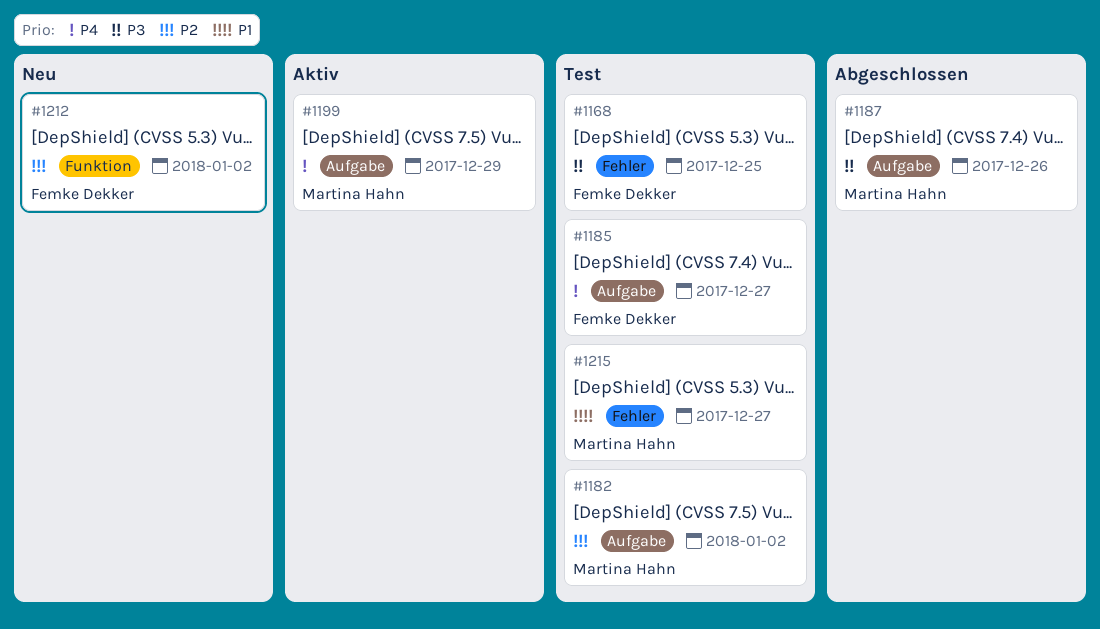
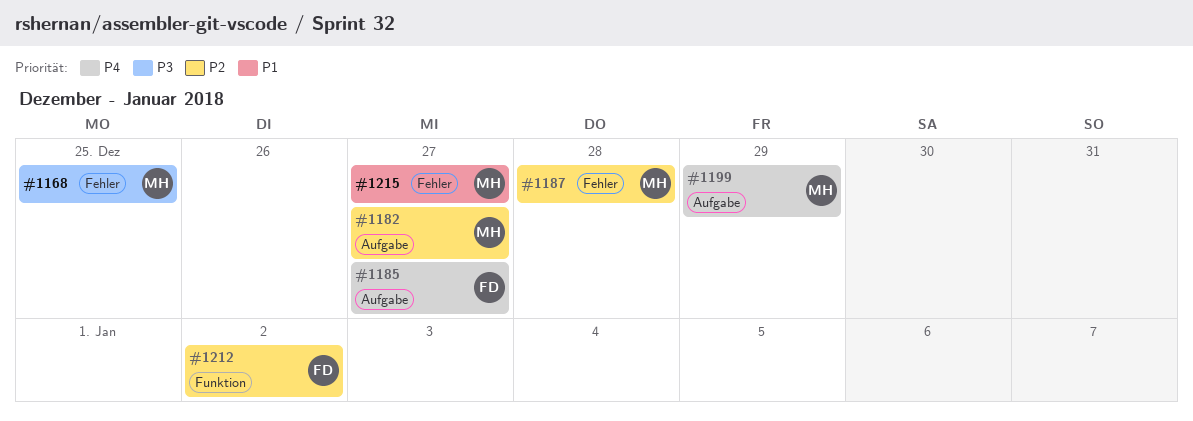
#1168, owner: Femke Dekker -> Martina Hahn
#1182, due: Jan 2 -> Dec 27
#1187, priority: P3 -> P2
#1187, label: Aufgabe -> Fehler
#1187, due: Dec 26 -> Dec 28

